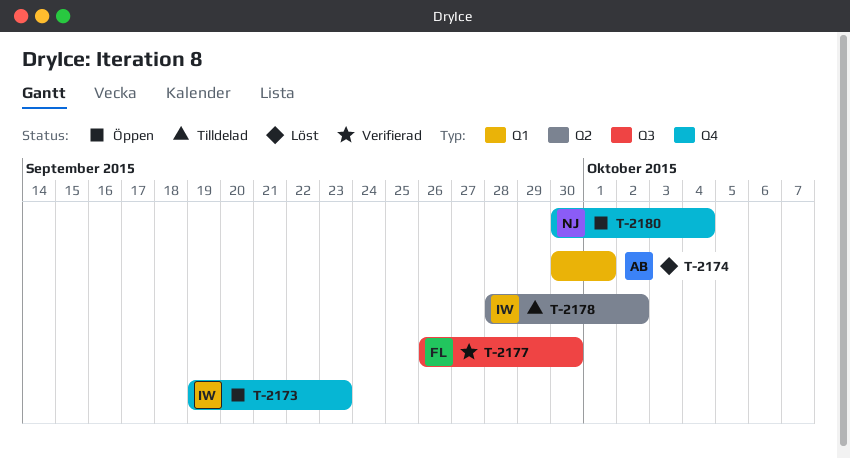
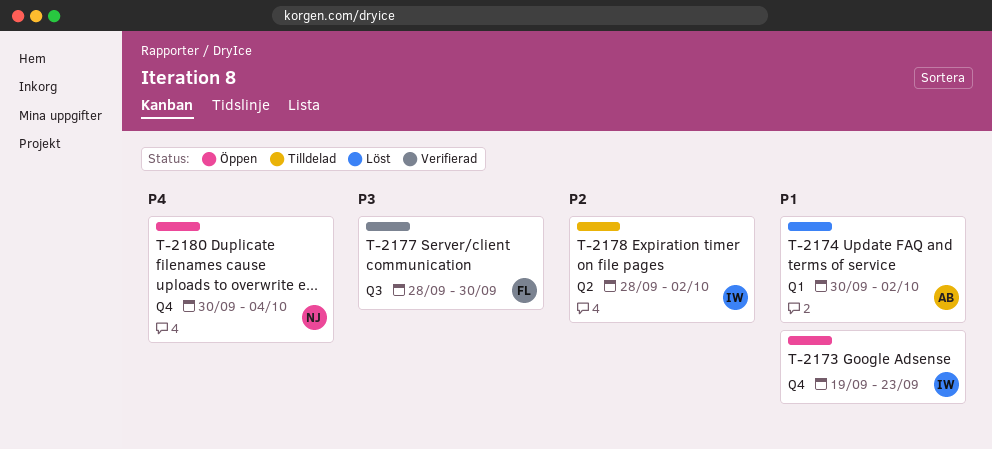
T-2174, due: Oct 1 -> Oct 2
T-2177, start: Sep 26 -> Sep 28

